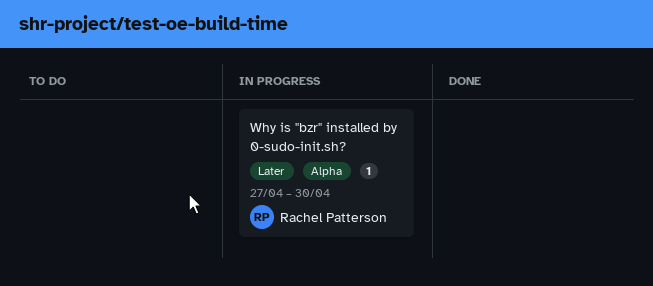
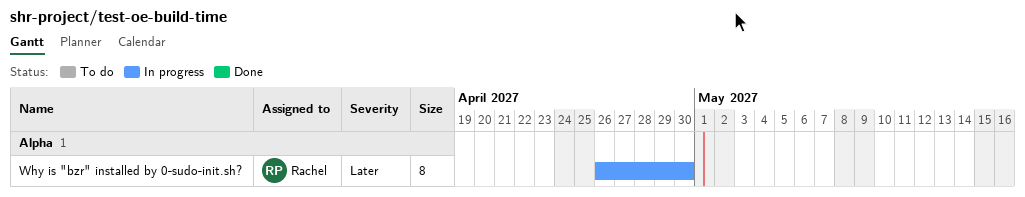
Why is "bzr" installed by 0-sudo-init.sh?, estimate: 1 -> 8
Why is "bzr" installed by 0-sudo-init.sh?, start: Apr 27 -> Apr 26

